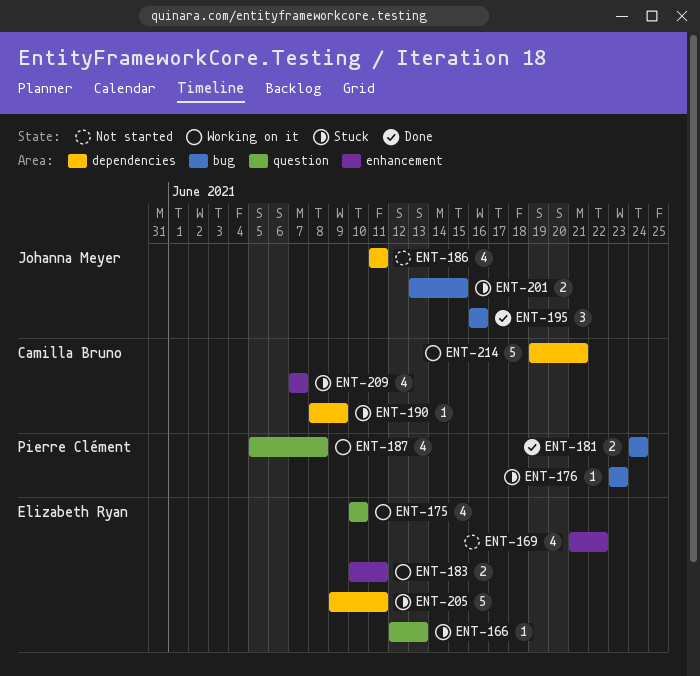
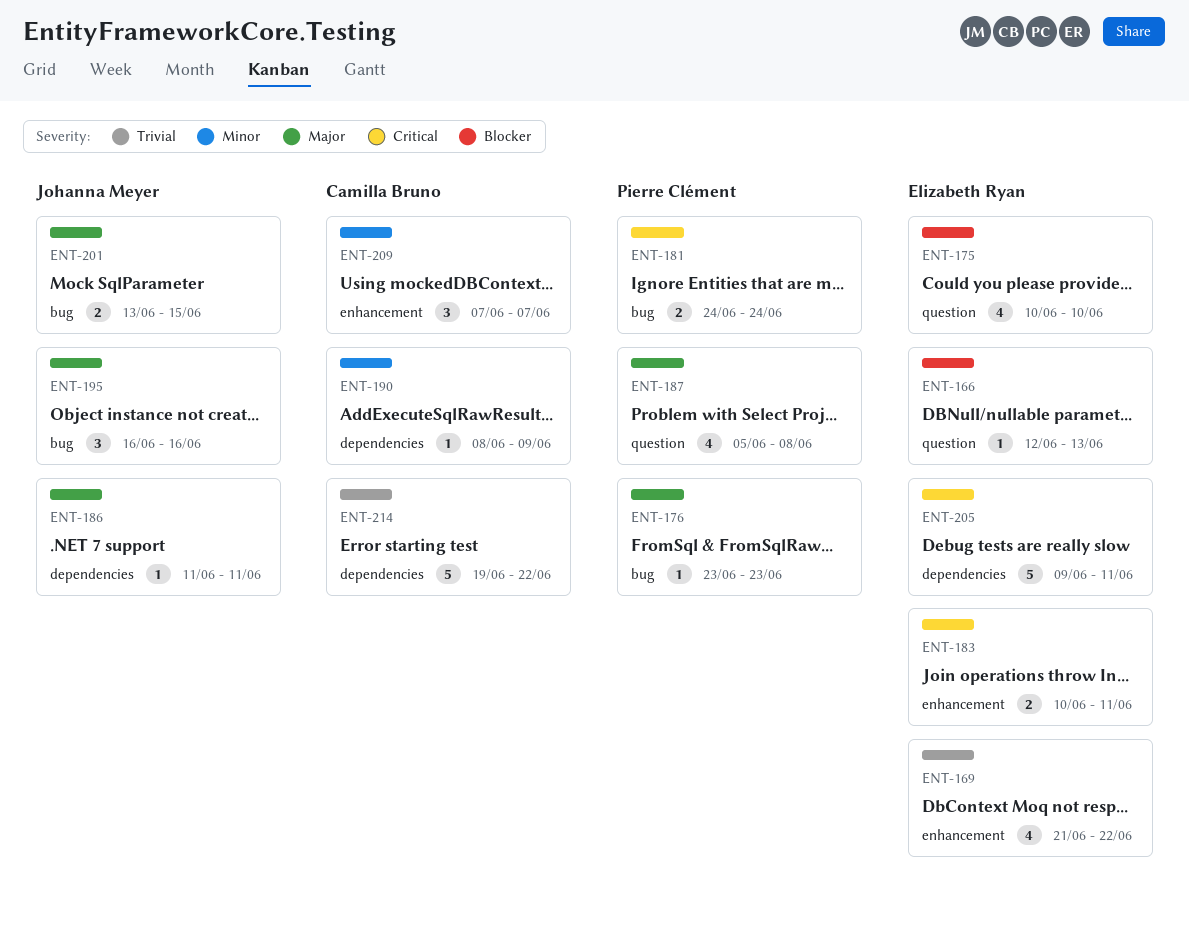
ENT-186, estimate: 4 -> 1
ENT-209, estimate: 4 -> 3
ENT-214, due: Jun 21 -> Jun 22

